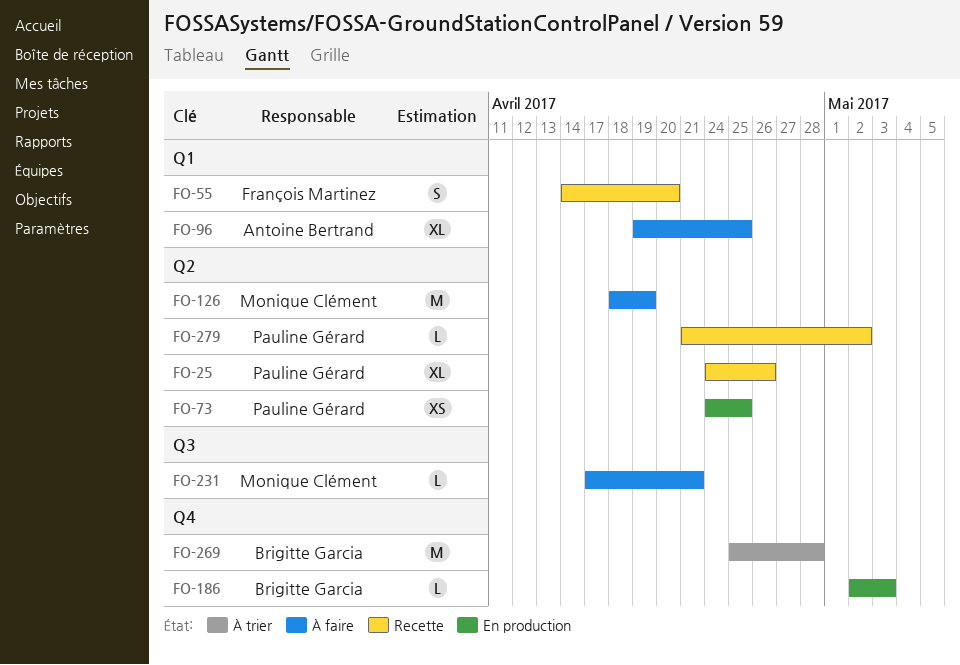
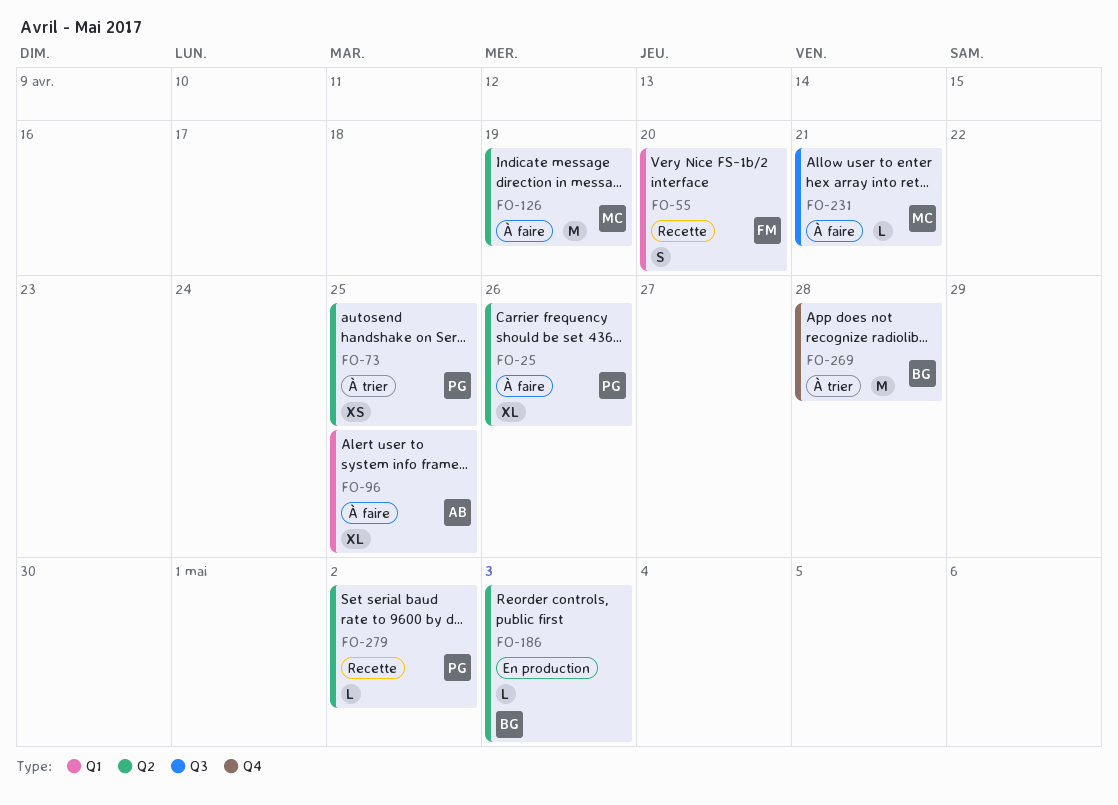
FO-25, status: Recette -> À faire
FO-73, status: En production -> À trier
FO-186, label: Q4 -> Q2

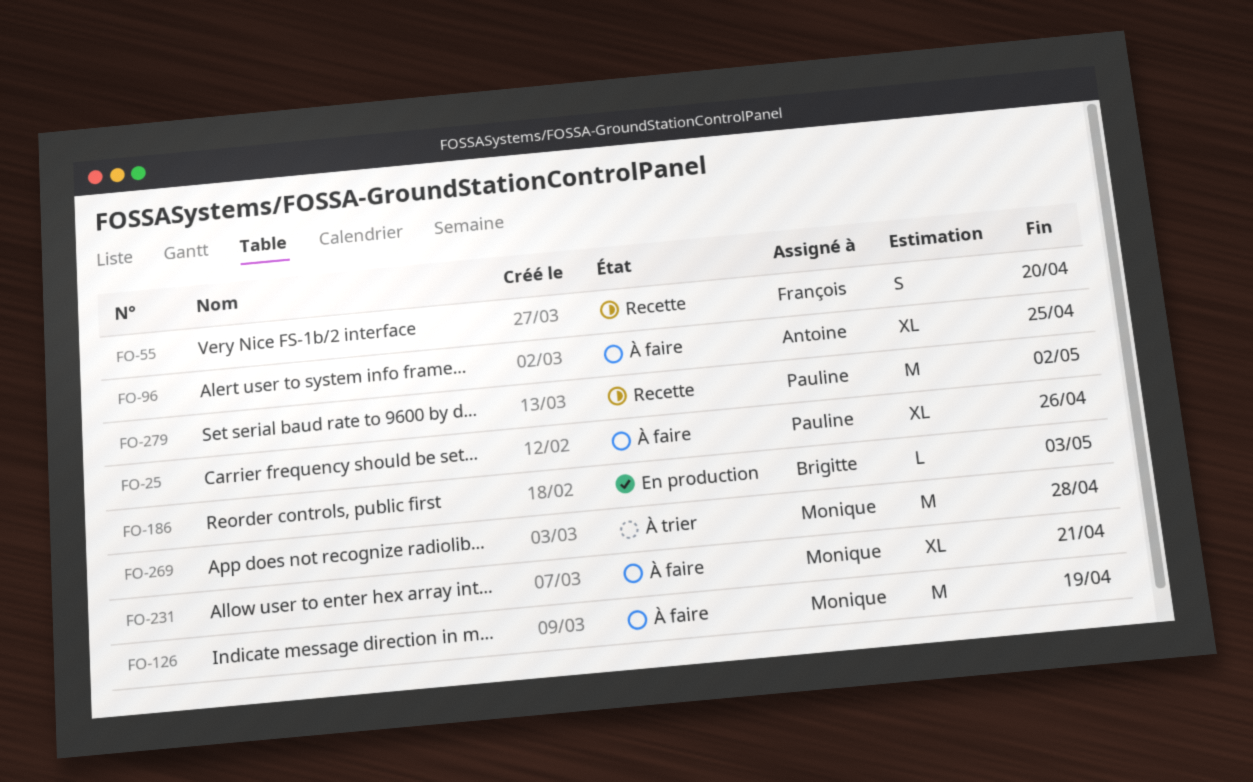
FO-73: present -> none
FO-231, estimate: L -> XL
FO-269, owner: Brigitte -> Monique
FO-279, estimate: L -> M

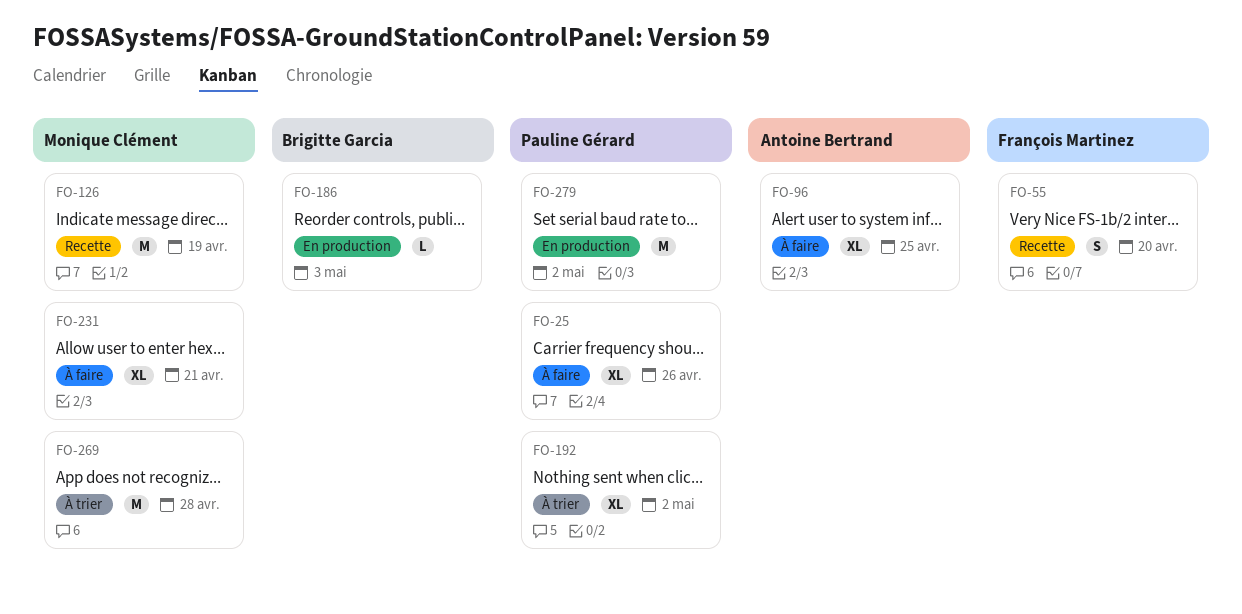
FO-126, status: À faire -> Recette
FO-192: none -> present
FO-279, status: Recette -> En production

